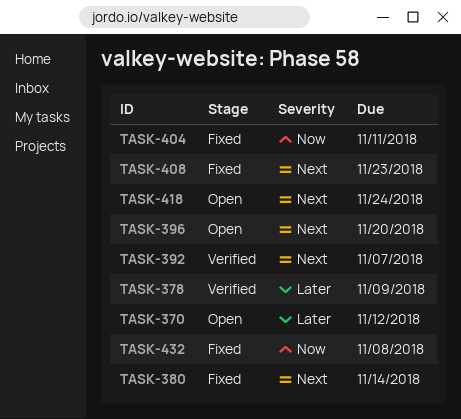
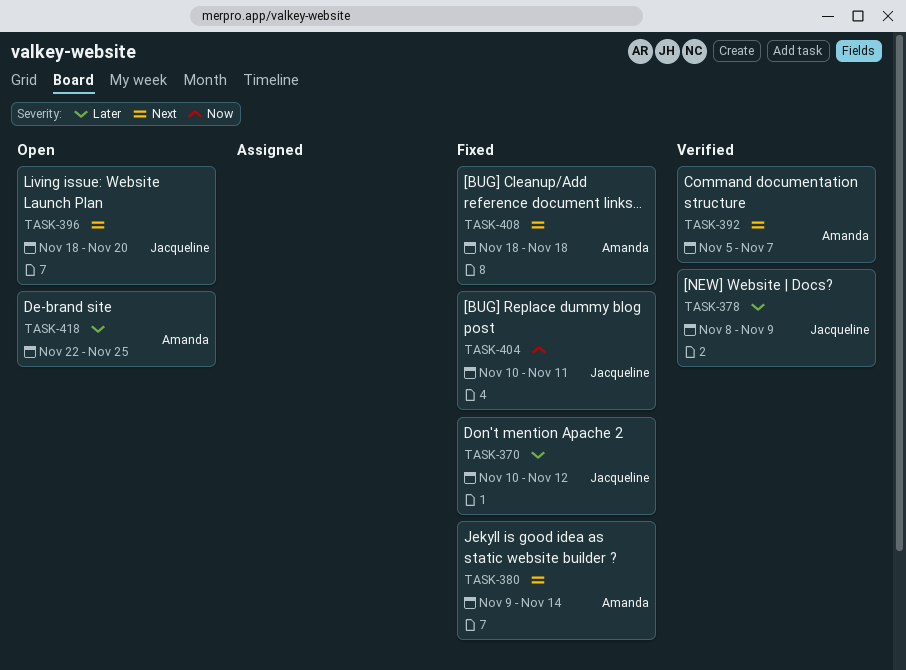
TASK-370, status: Open -> Fixed
TASK-408, due: Nov 23 -> Nov 18
TASK-418, priority: Next -> Later
TASK-418, due: Nov 24 -> Nov 25
TASK-432: present -> none

